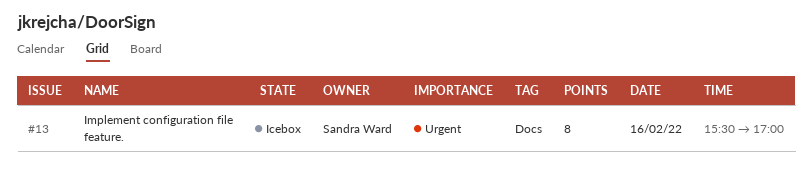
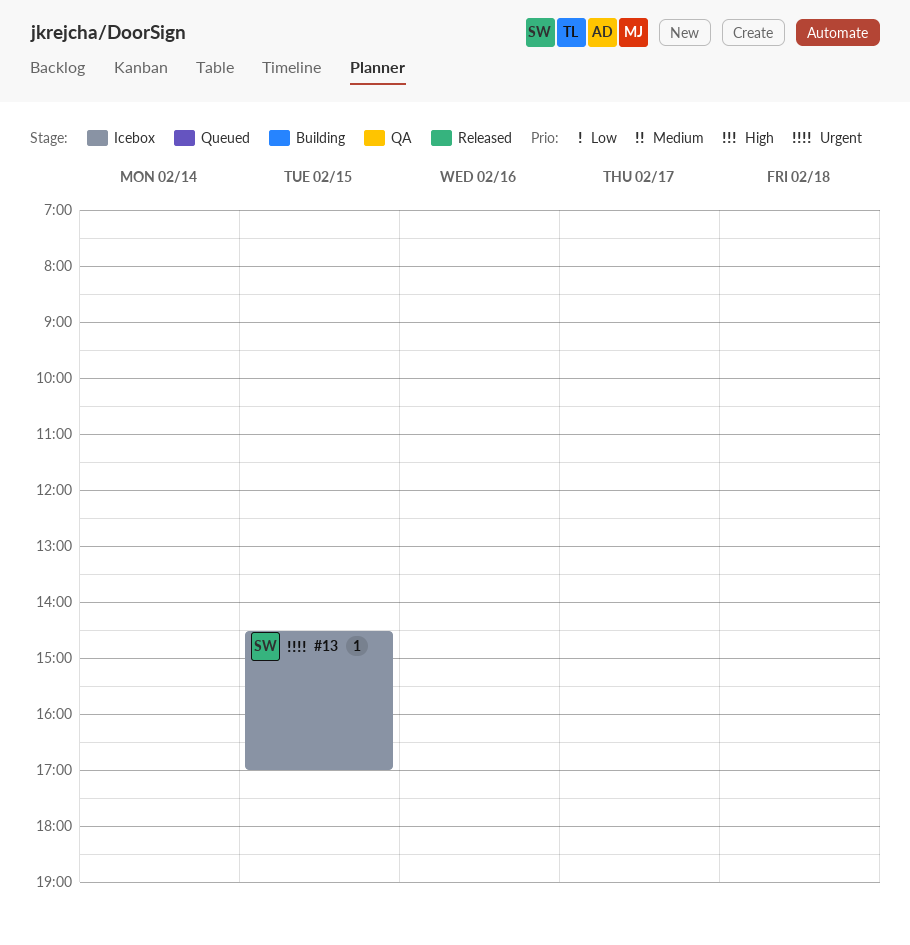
#13, estimate: 8 -> 1
#13, day: Feb 16 -> Feb 15
#13, begins: 15:30 -> 14:30

